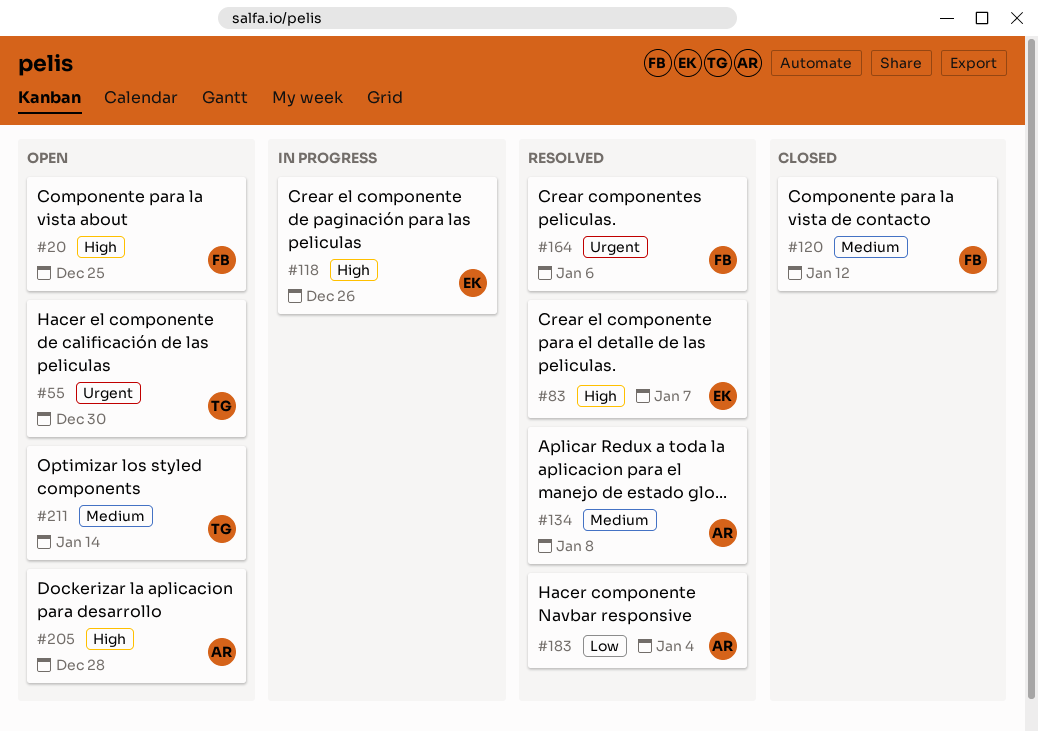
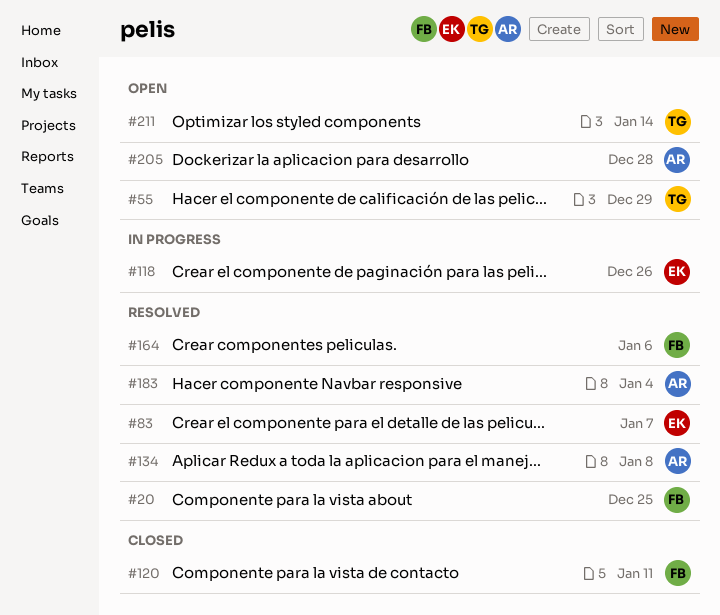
#20, status: Open -> Resolved
#55, due: Dec 30 -> Dec 29
#120, due: Jan 12 -> Jan 11

